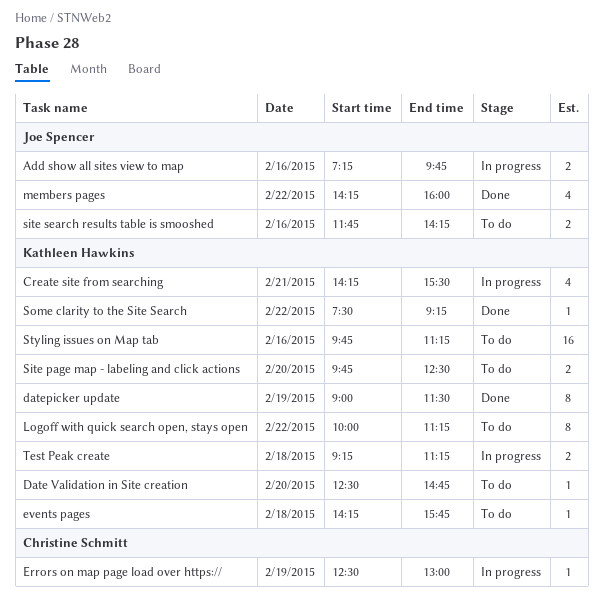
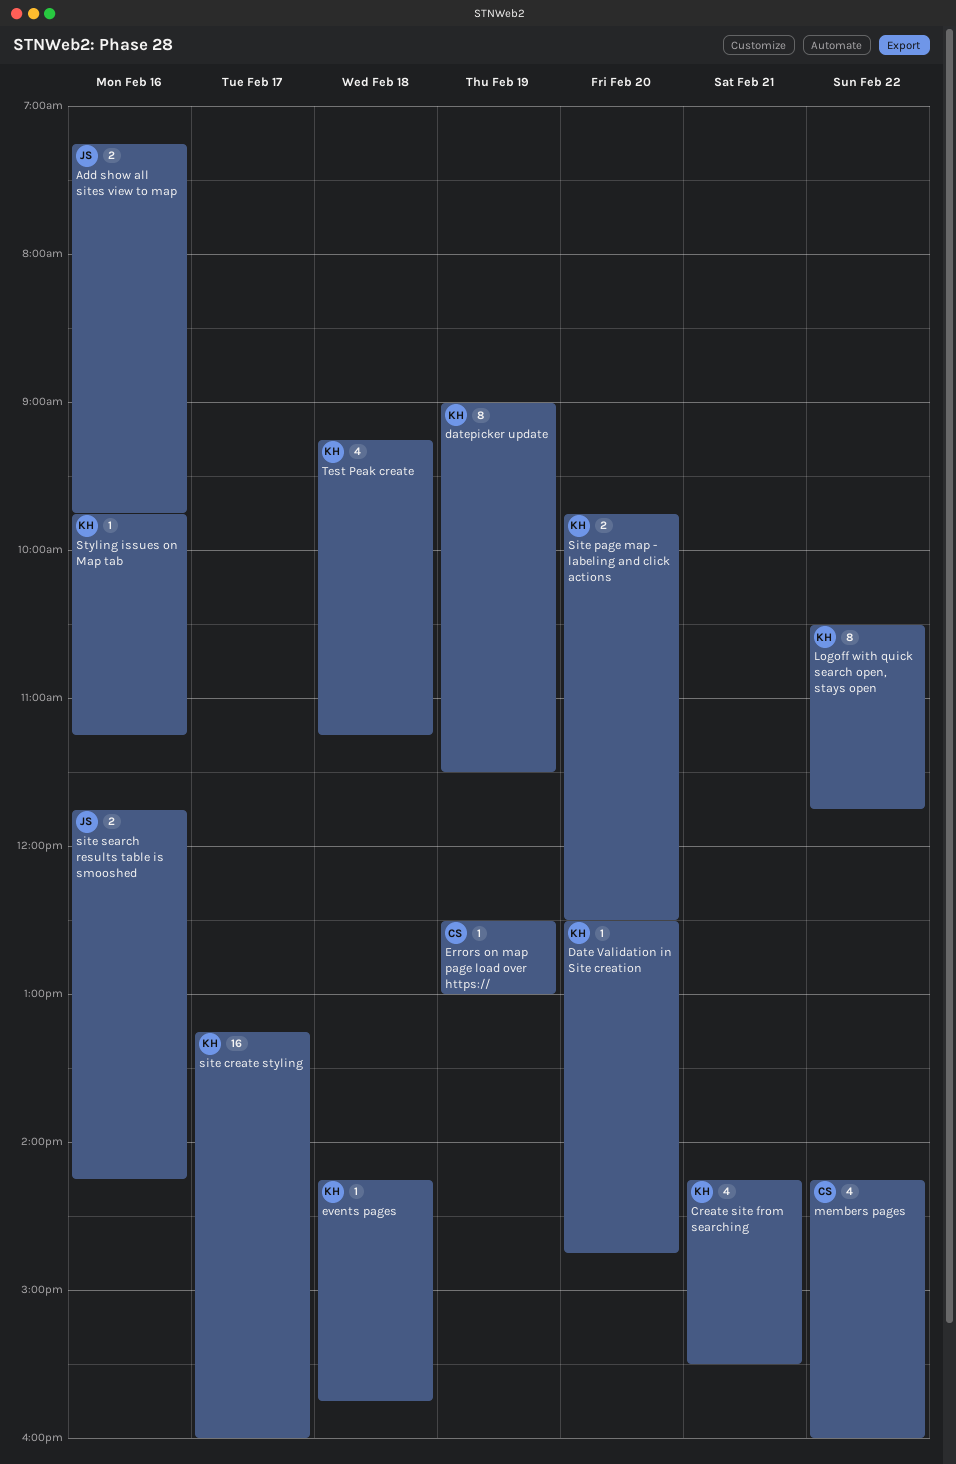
Logoff with quick search open, stays open, begins: 10:00 -> 10:30
Logoff with quick search open, stays open, ends: 11:15 -> 11:45
members pages, owner: Joe Spencer -> Christine Schmitt
site create styling: none -> present
Some clarity to the Site Search: present -> none
Styling issues on Map tab, estimate: 16 -> 1
Test Peak create, estimate: 2 -> 4

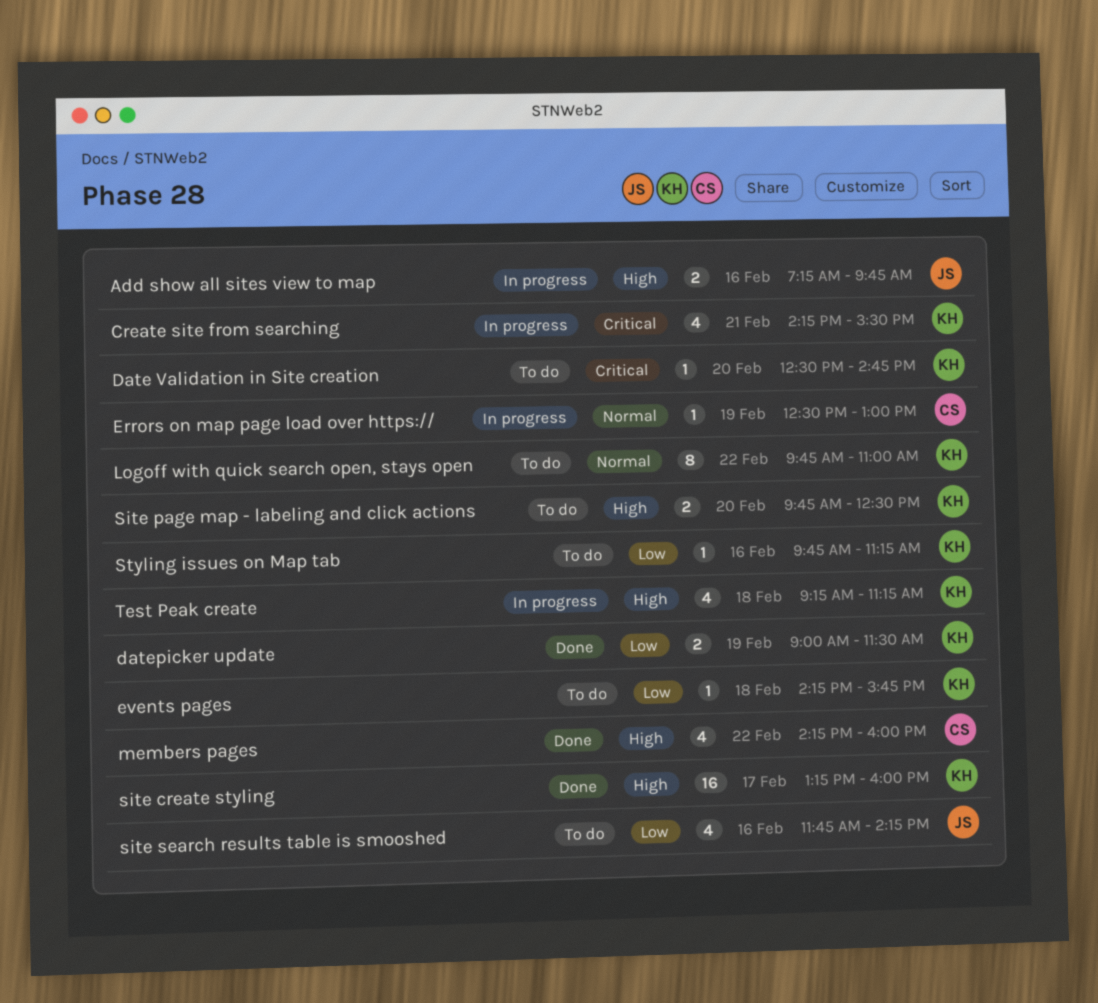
datepicker update, estimate: 8 -> 2
Logoff with quick search open, stays open, begins: 10:30 -> 09:45
Logoff with quick search open, stays open, ends: 11:45 -> 11:00
site search results table is smooshed, estimate: 2 -> 4

